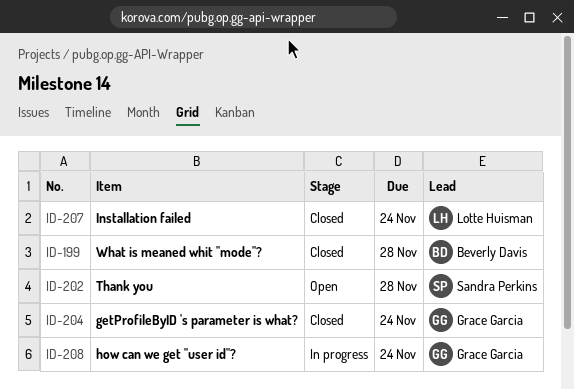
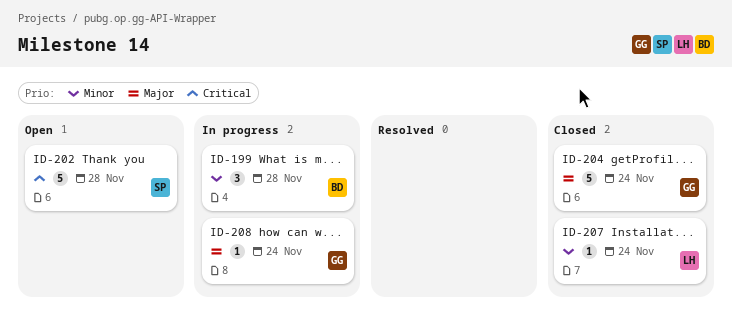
ID-199, status: Closed -> In progress

